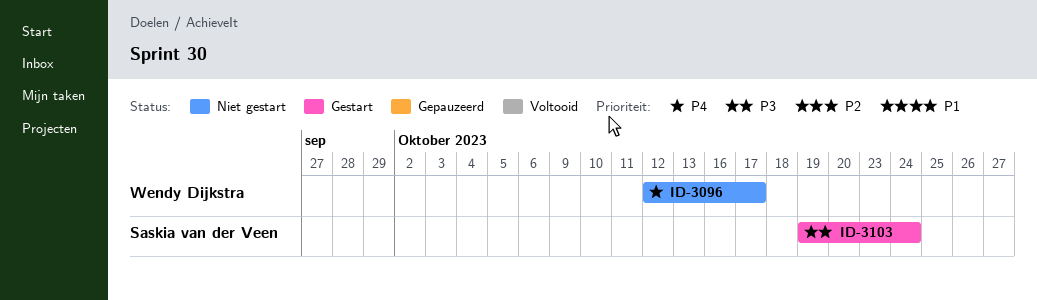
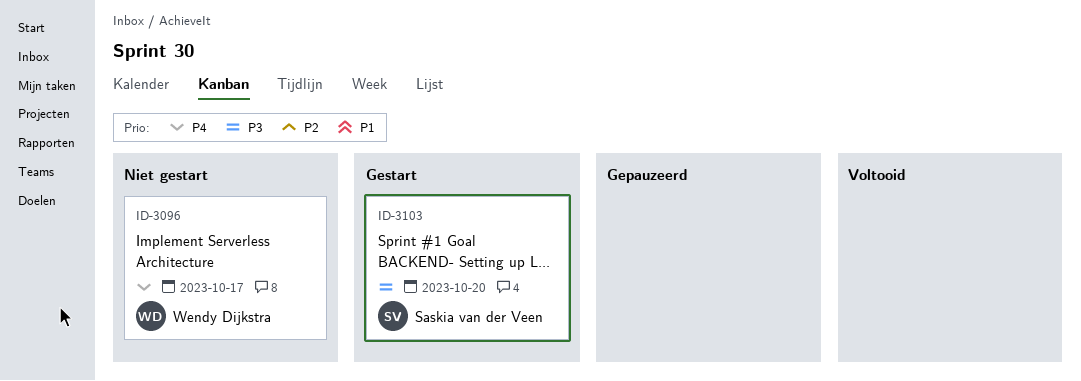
ID-3103, due: Oct 24 -> Oct 20

